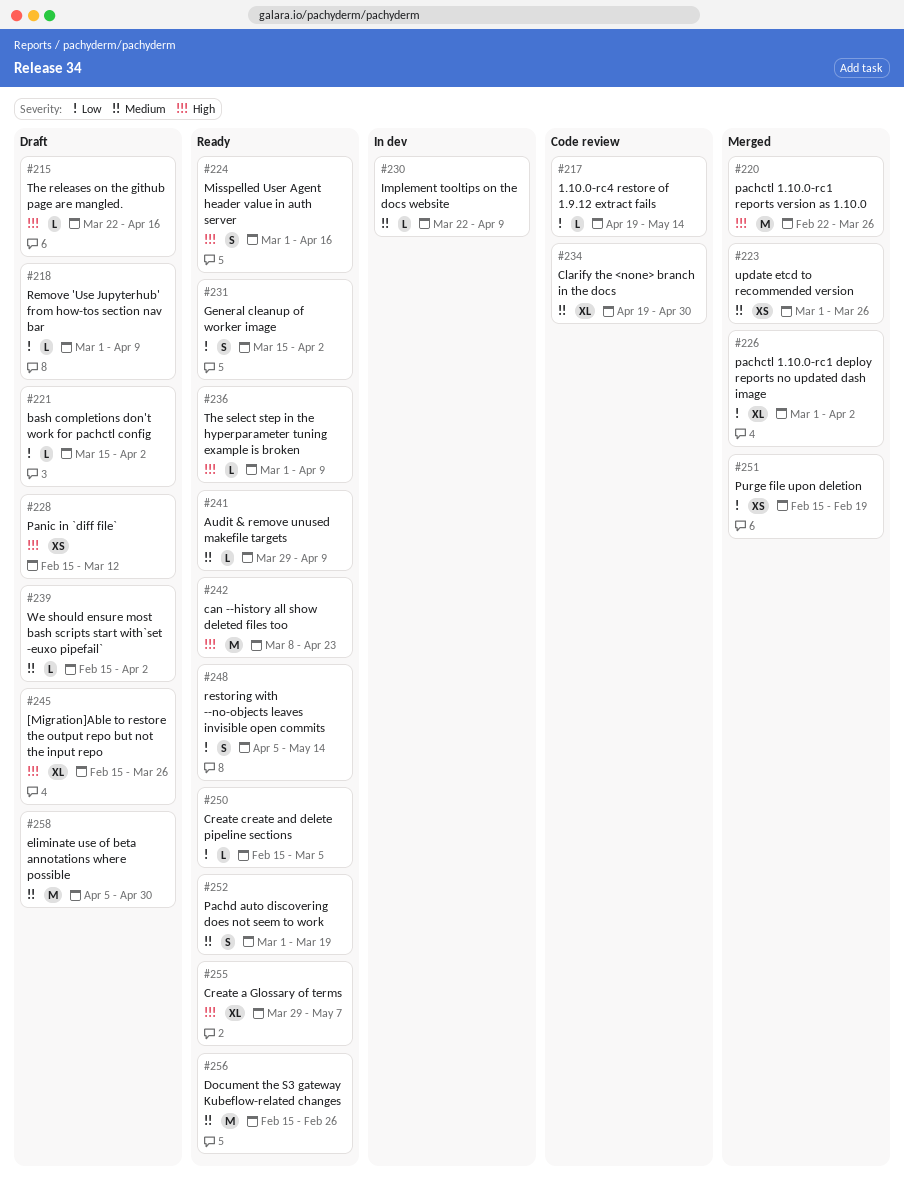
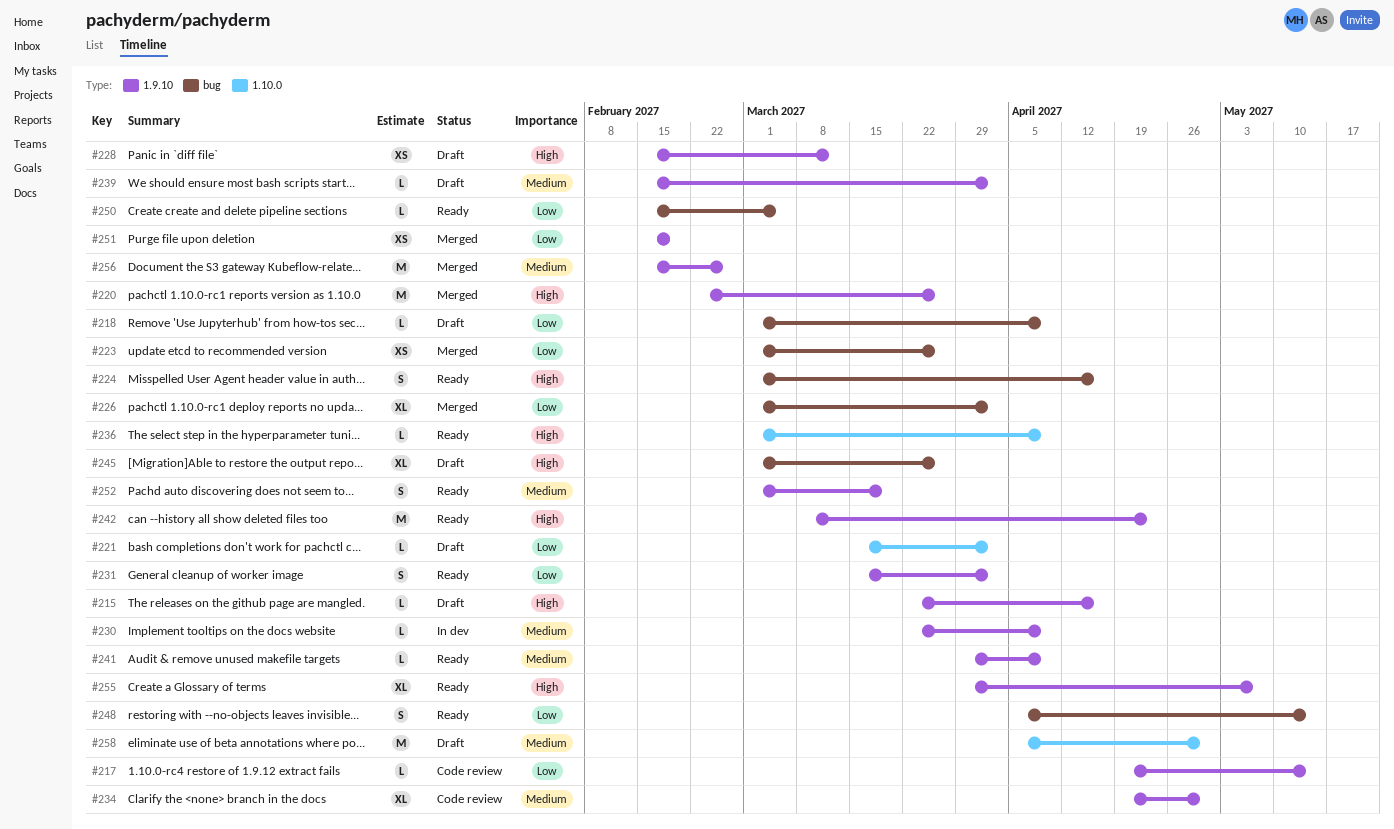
#223, priority: Medium -> Low
#245, start: Feb 15 -> Mar 1
#256, status: Ready -> Merged

